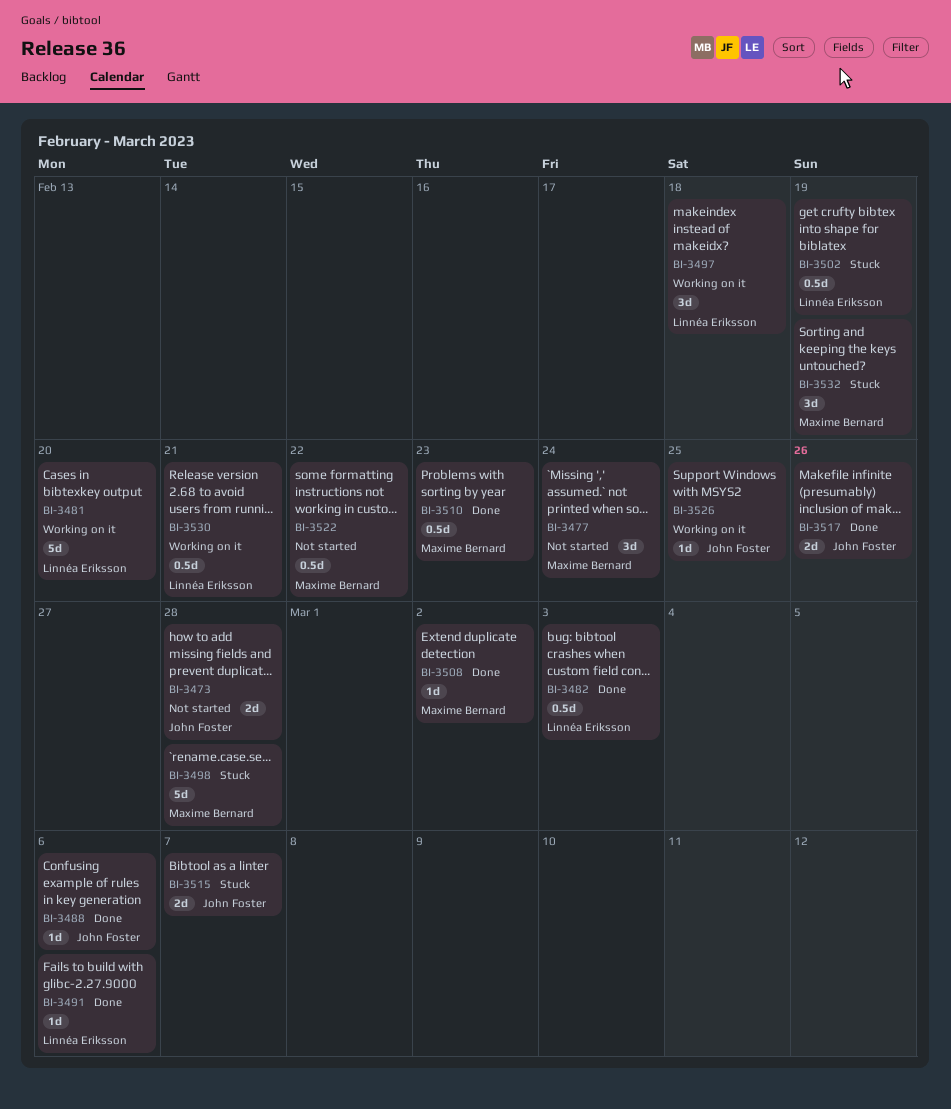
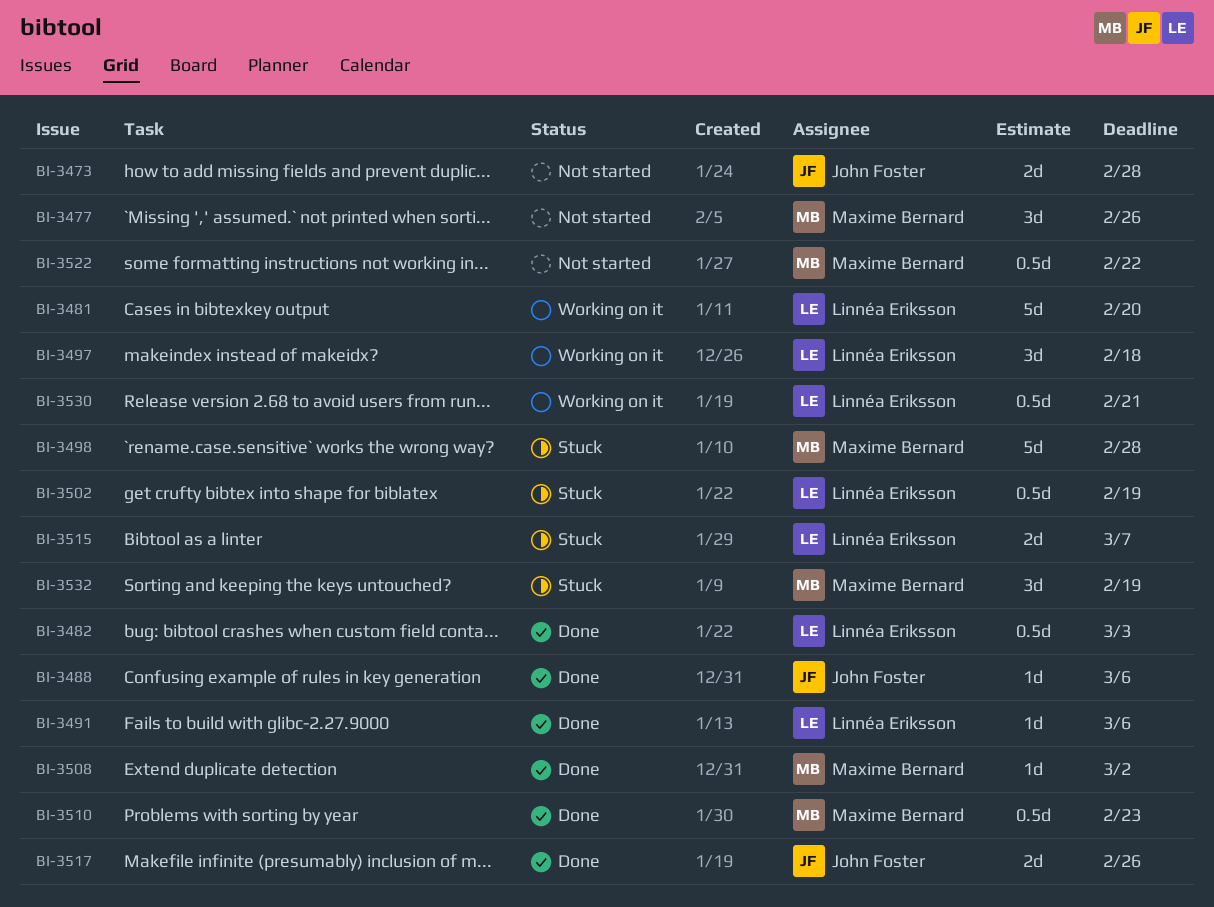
BI-3477, due: Feb 24 -> Feb 26
BI-3515, owner: John Foster -> Linnéa Eriksson
BI-3526: present -> none

